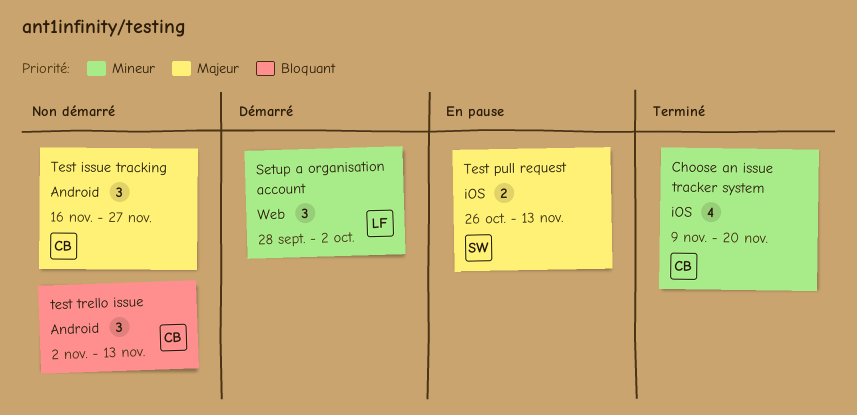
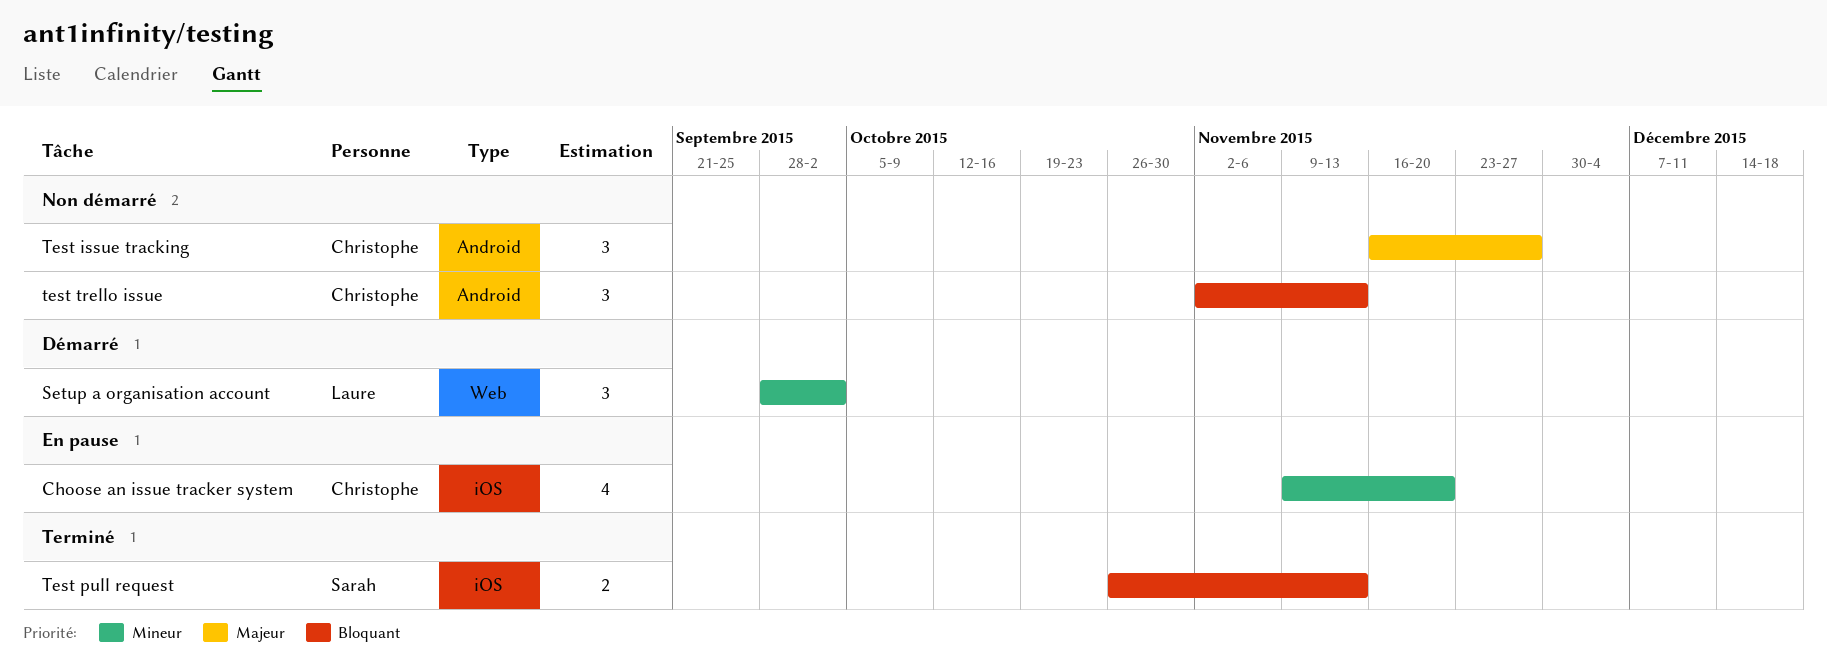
Choose an issue tracker system, status: Terminé -> En pause
Test pull request, status: En pause -> Terminé
Test pull request, priority: Majeur -> Bloquant

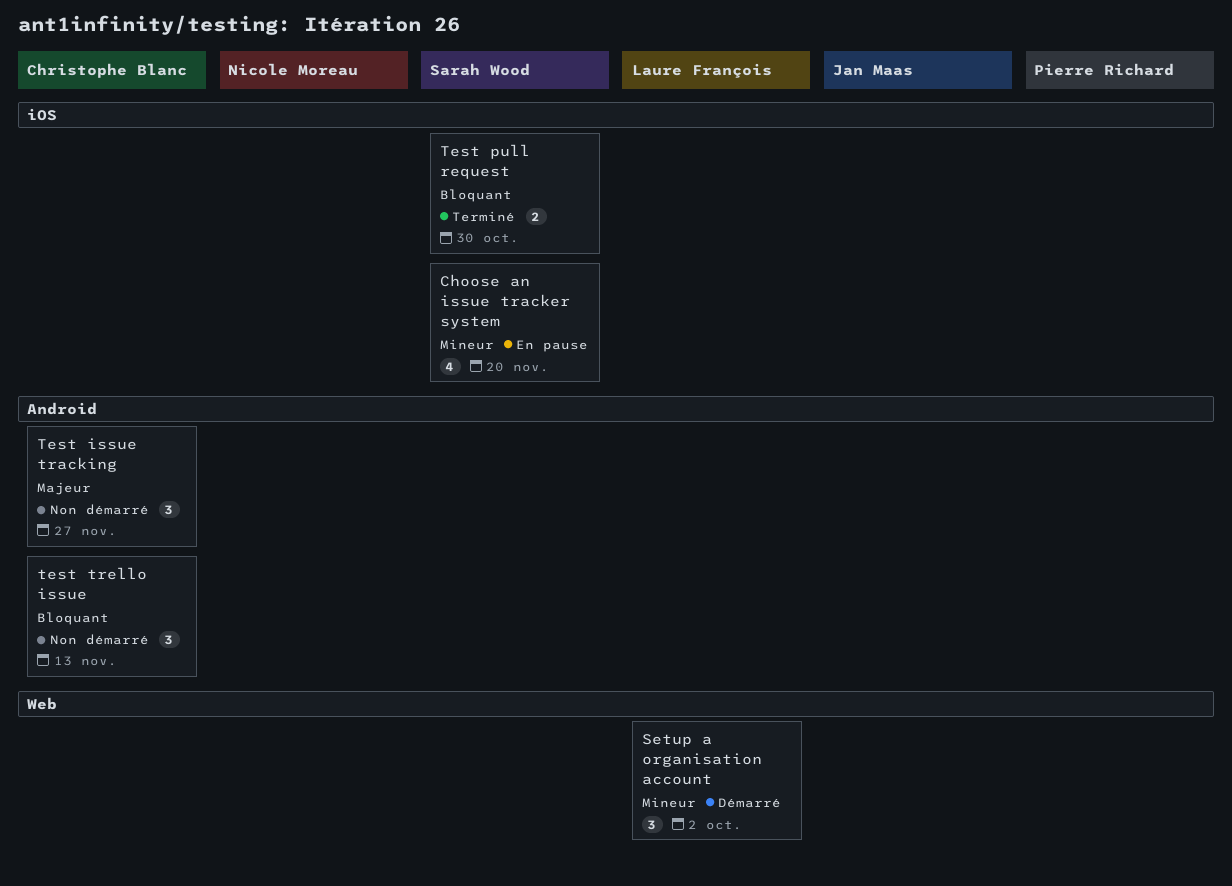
Choose an issue tracker system, owner: Christophe Blanc -> Sarah Wood
Test pull request, due: Nov 13 -> Oct 30

